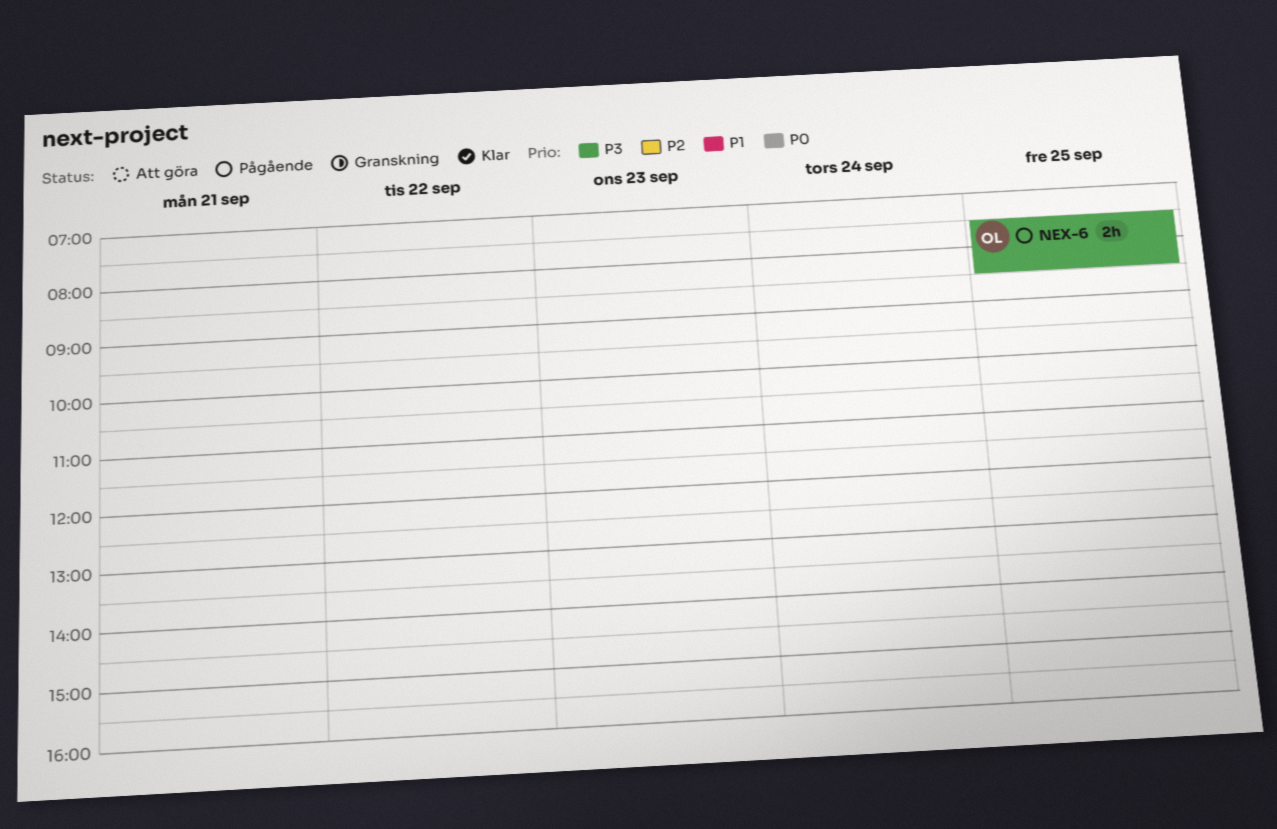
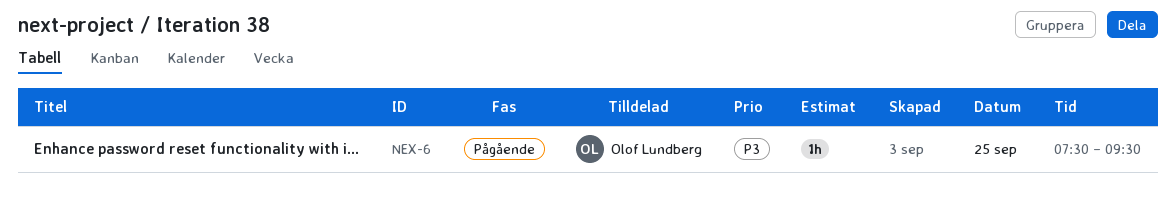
NEX-6, estimate: 2h -> 1h
NEX-6, ends: 08:30 -> 09:30

